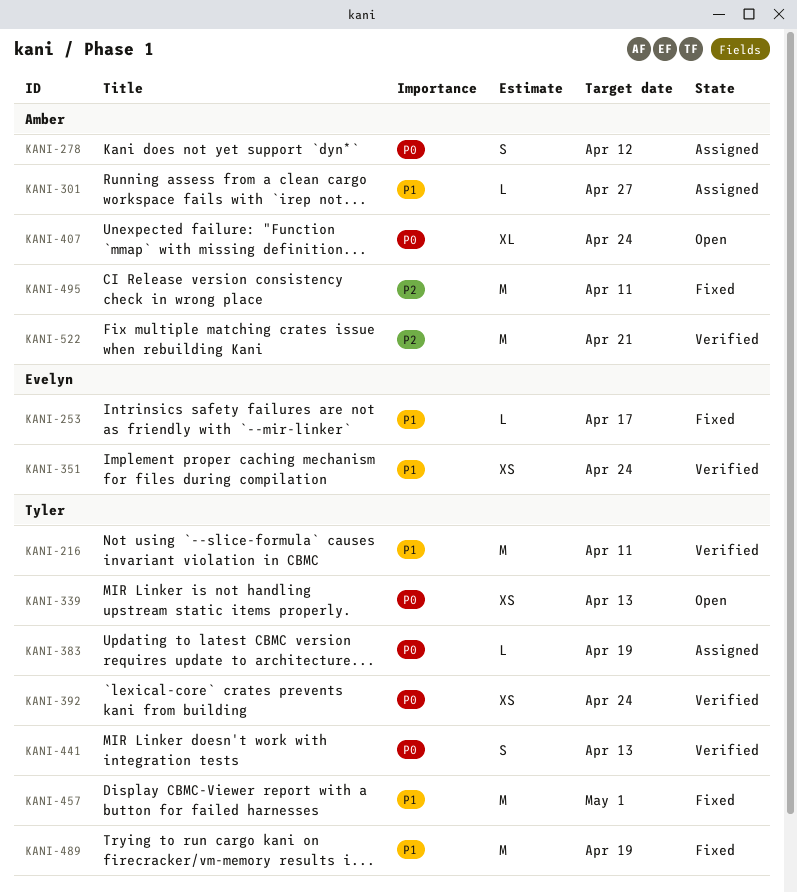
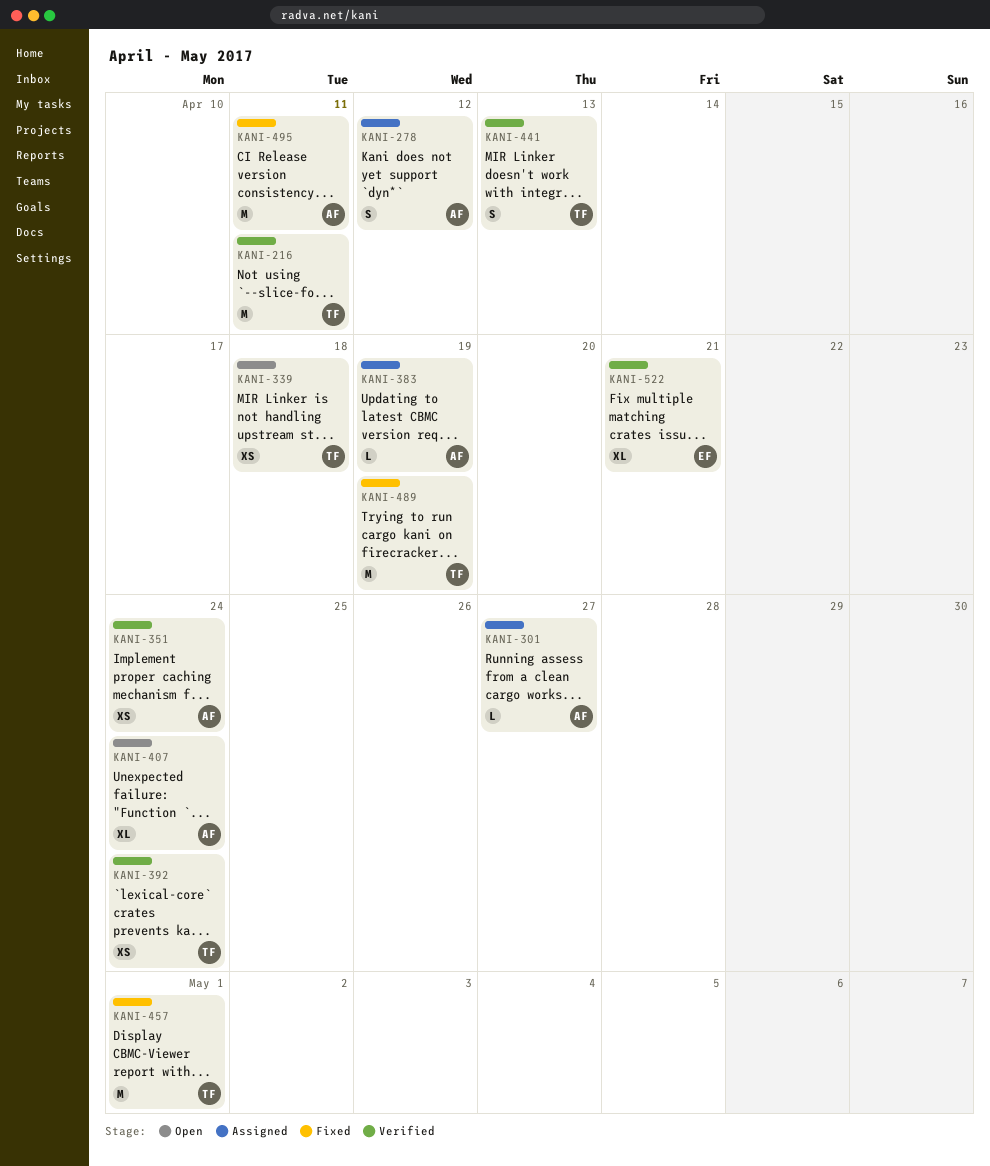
KANI-253: present -> none
KANI-339, due: Apr 13 -> Apr 18
KANI-351, owner: Evelyn -> Amber
KANI-383, owner: Tyler -> Amber
KANI-522, owner: Amber -> Evelyn
KANI-522, estimate: M -> XL

